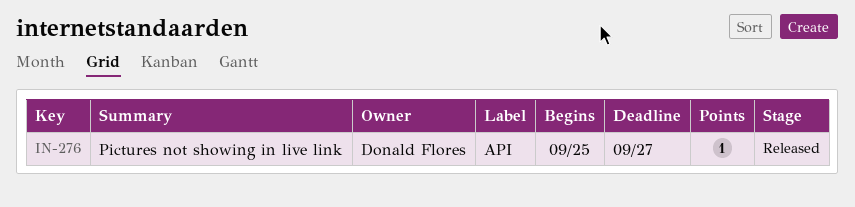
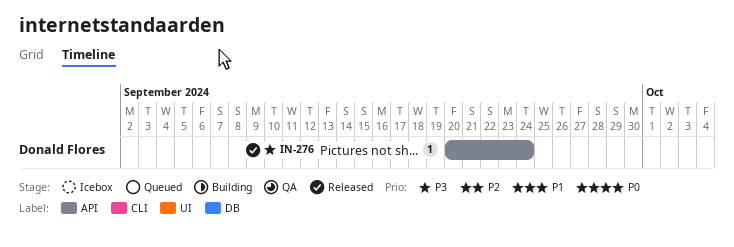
IN-276, start: Sep 25 -> Sep 20
IN-276, due: Sep 27 -> Sep 24

